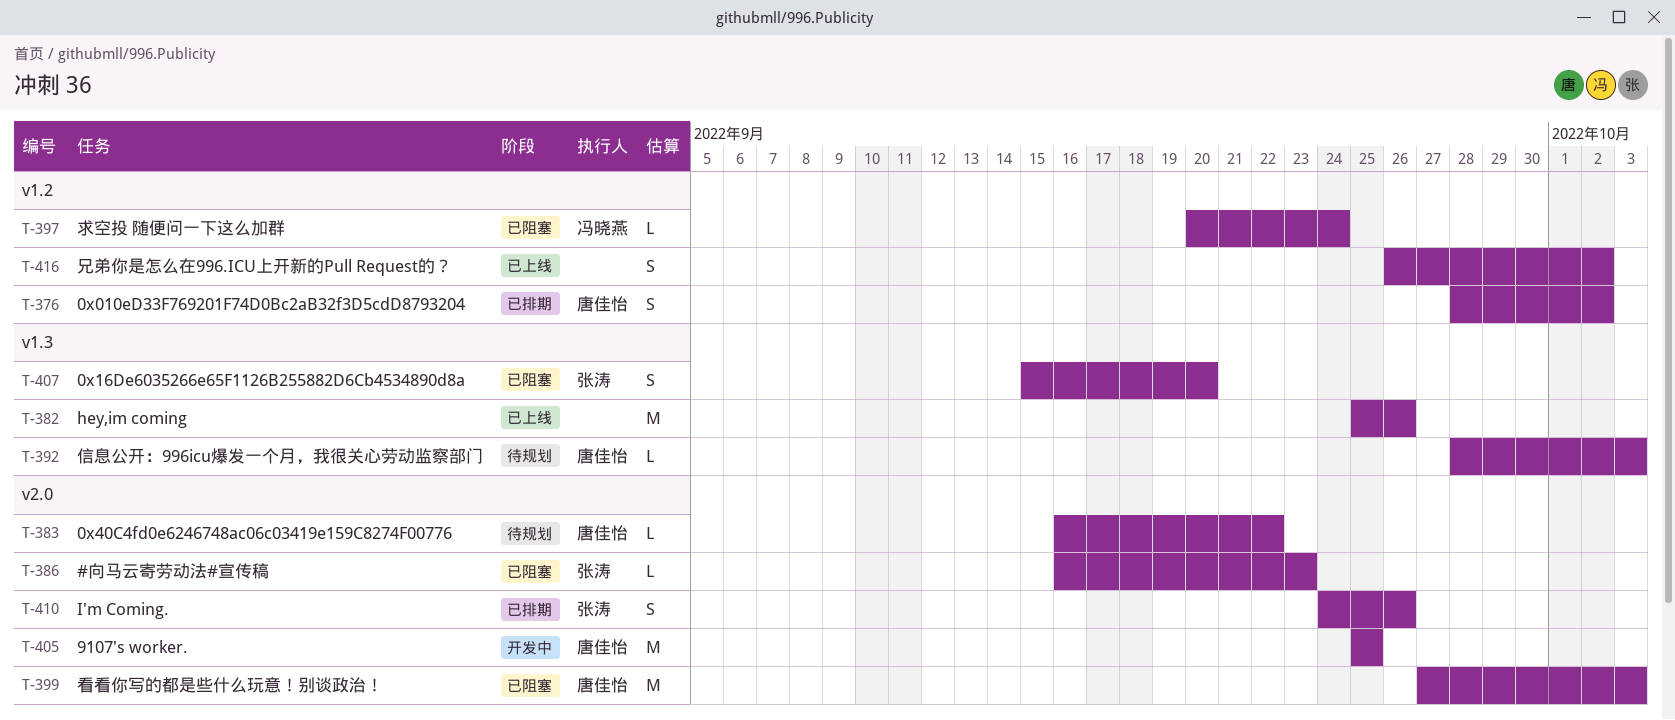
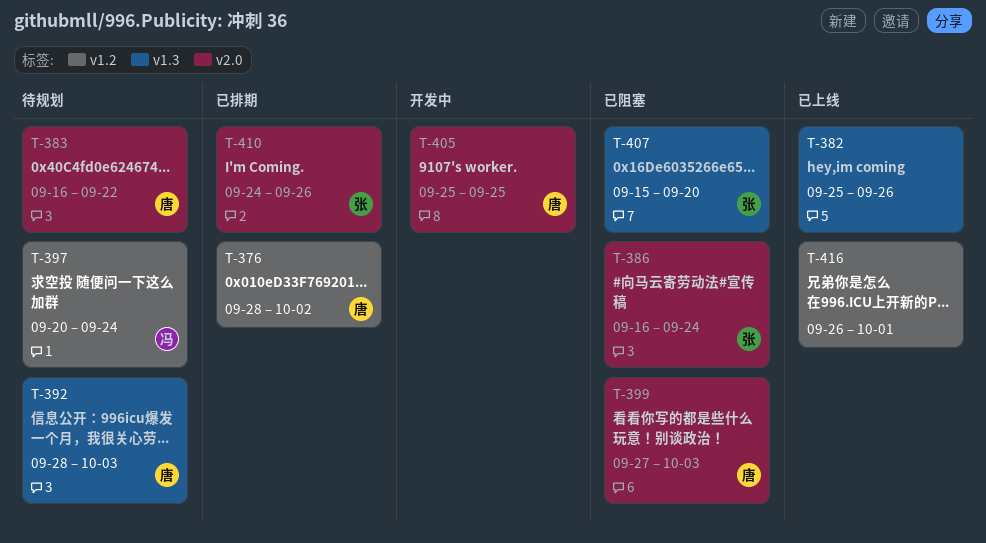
T-386, due: Sep 23 -> Sep 24
T-397, status: 已阻塞 -> 待规划
T-416, due: Oct 2 -> Oct 1

